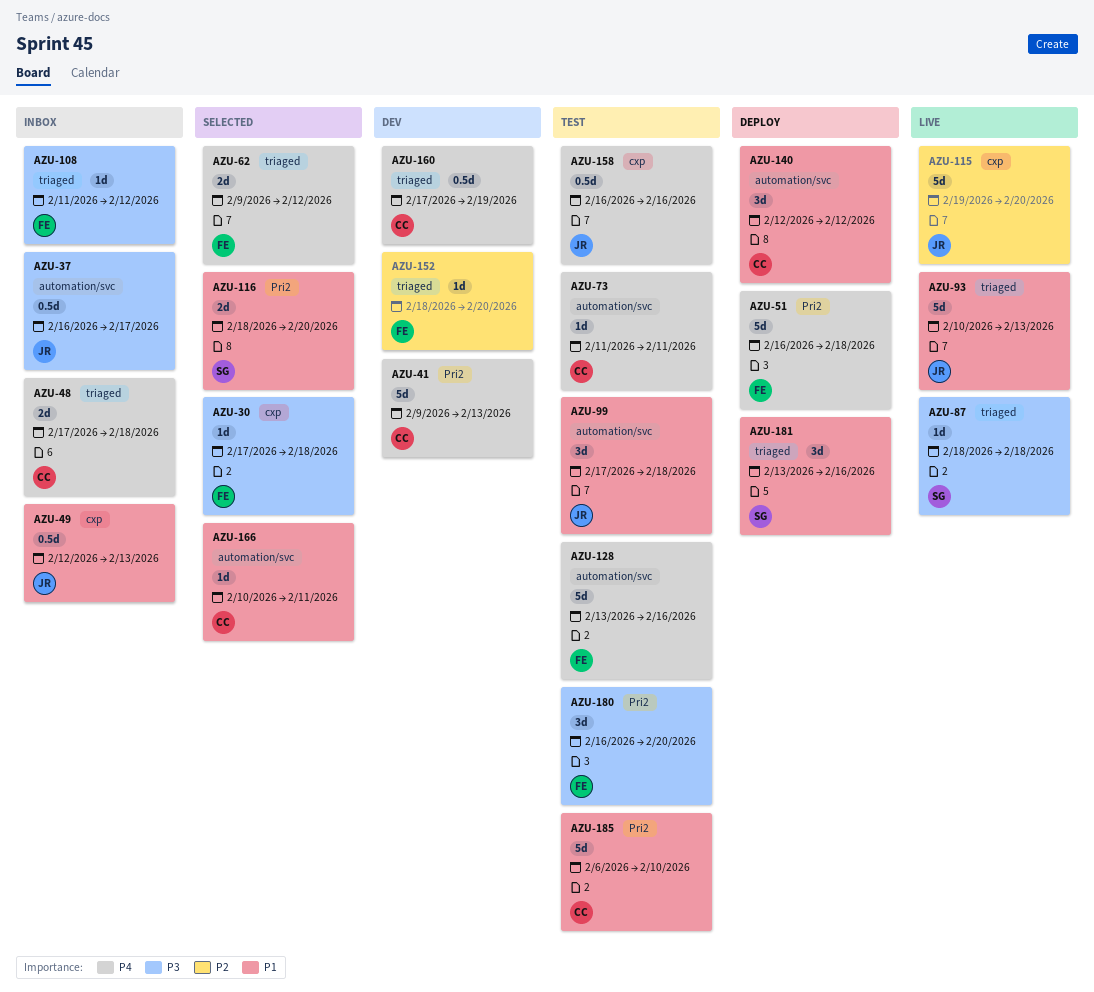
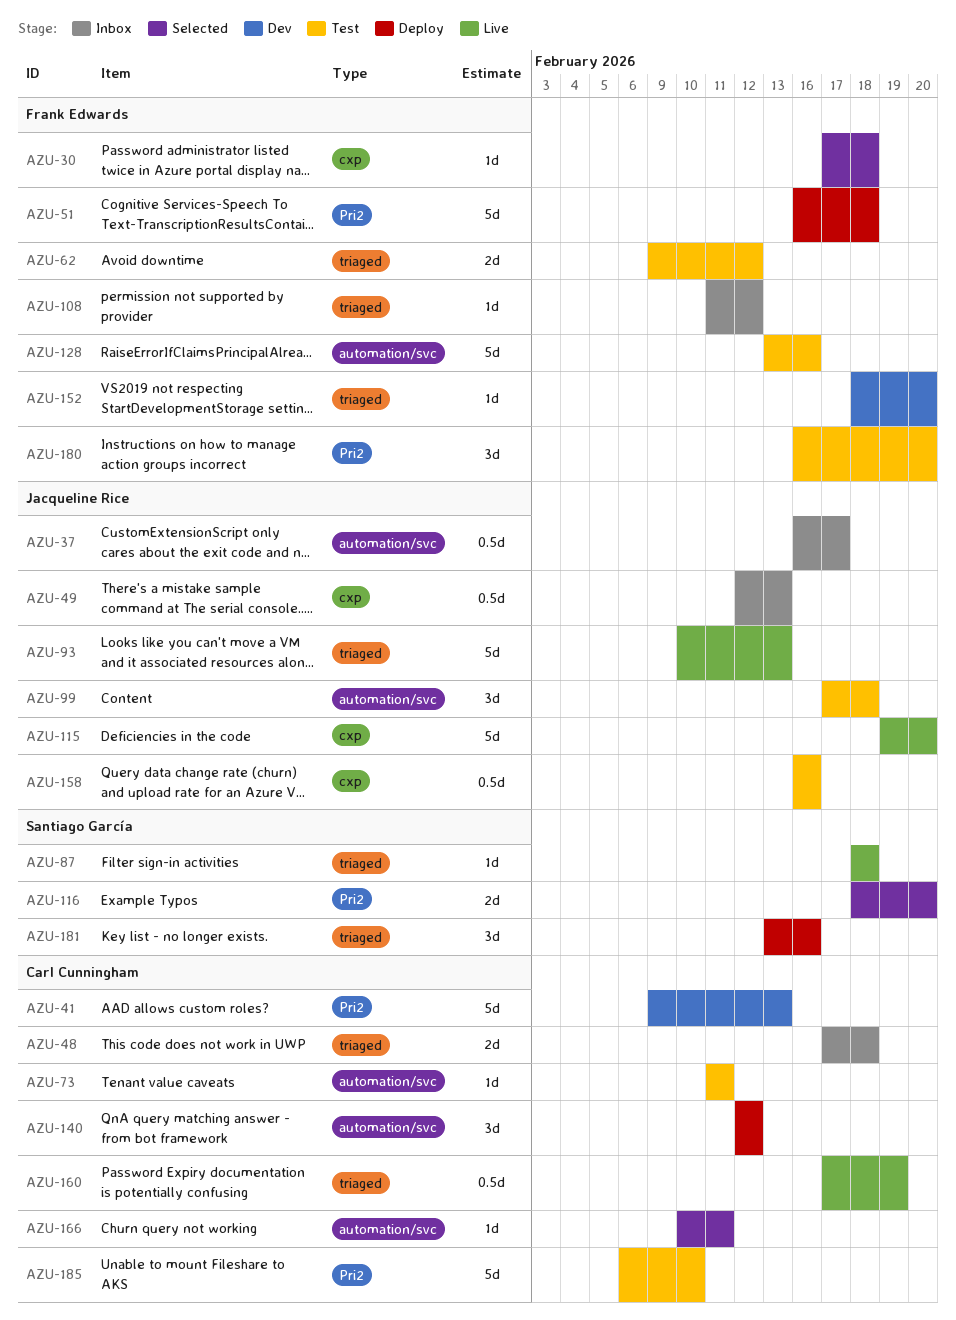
AZU-62, status: Selected -> Test
AZU-160, status: Dev -> Live

